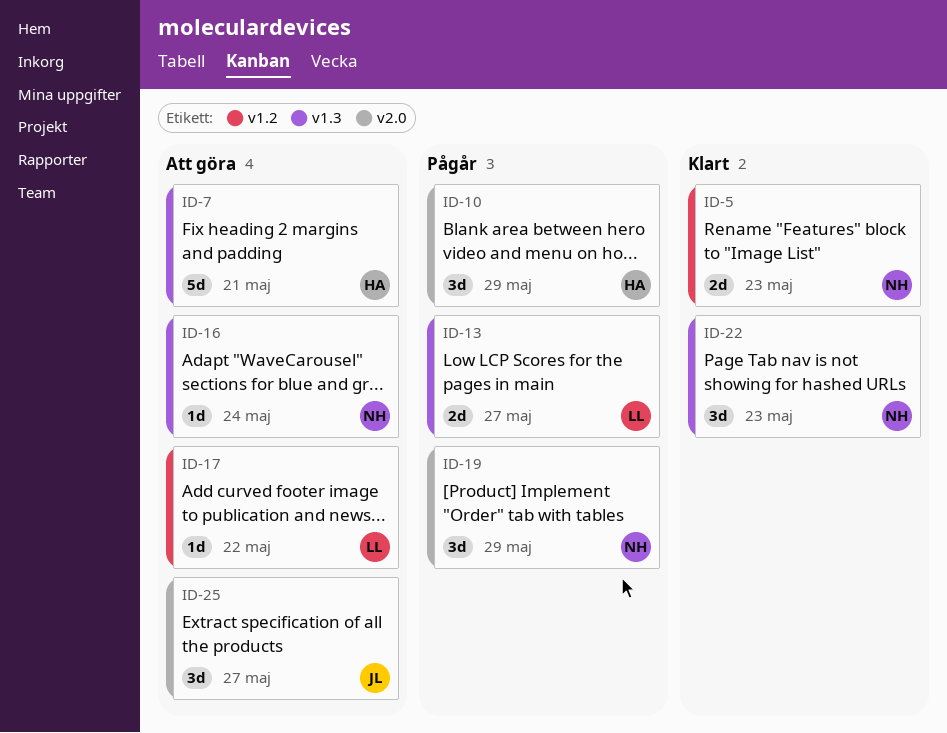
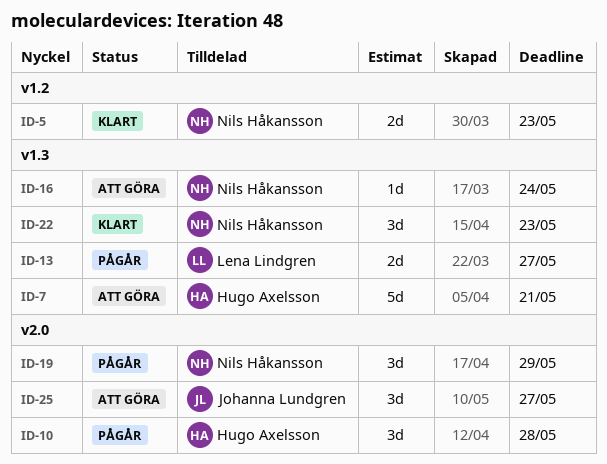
ID-10, due: May 29 -> May 28
ID-17: present -> none

